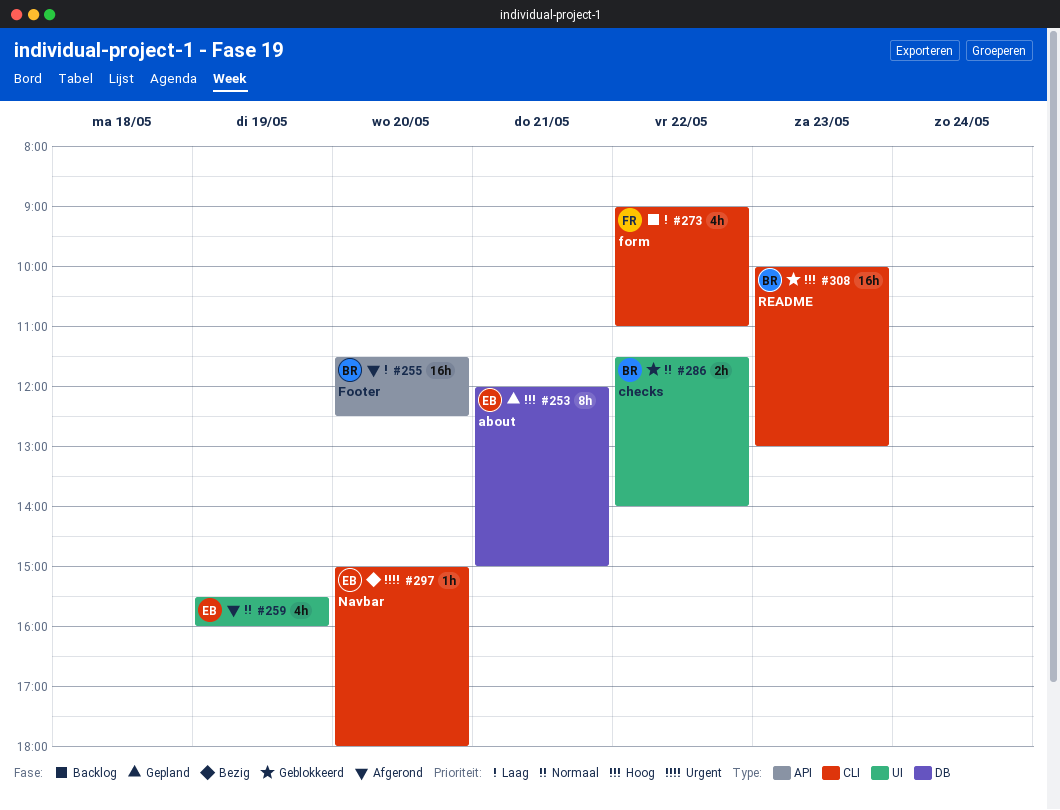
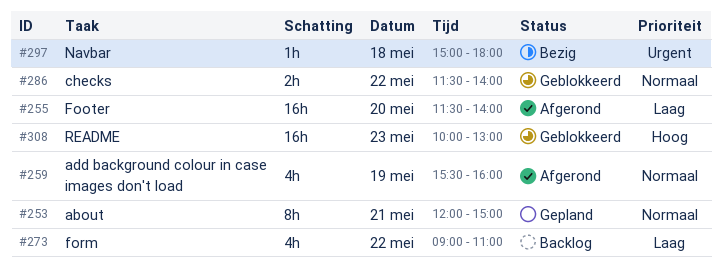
#253, priority: Hoog -> Normaal
#255, ends: 12:30 -> 14:00
#297, day: May 20 -> May 18

